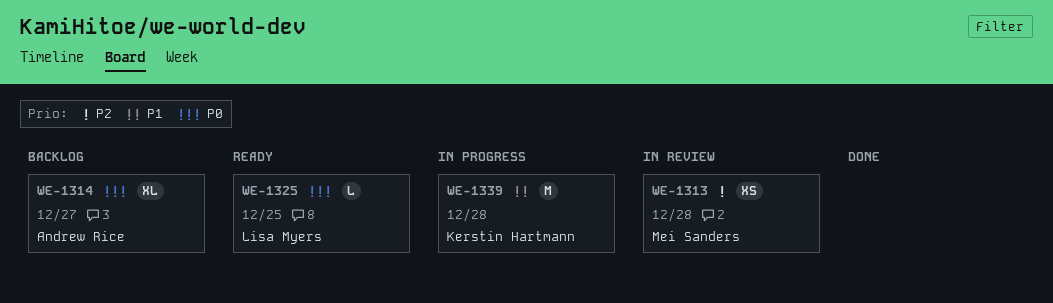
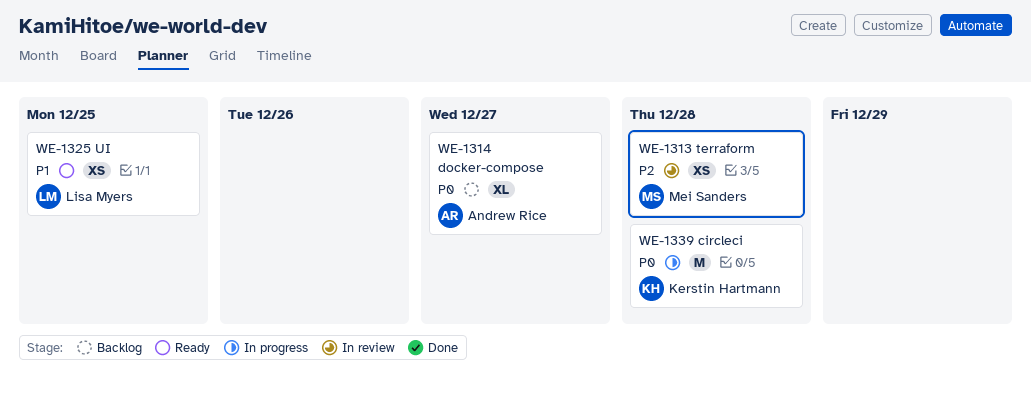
WE-1325, priority: P0 -> P1
WE-1325, estimate: L -> XS
WE-1339, priority: P1 -> P0

